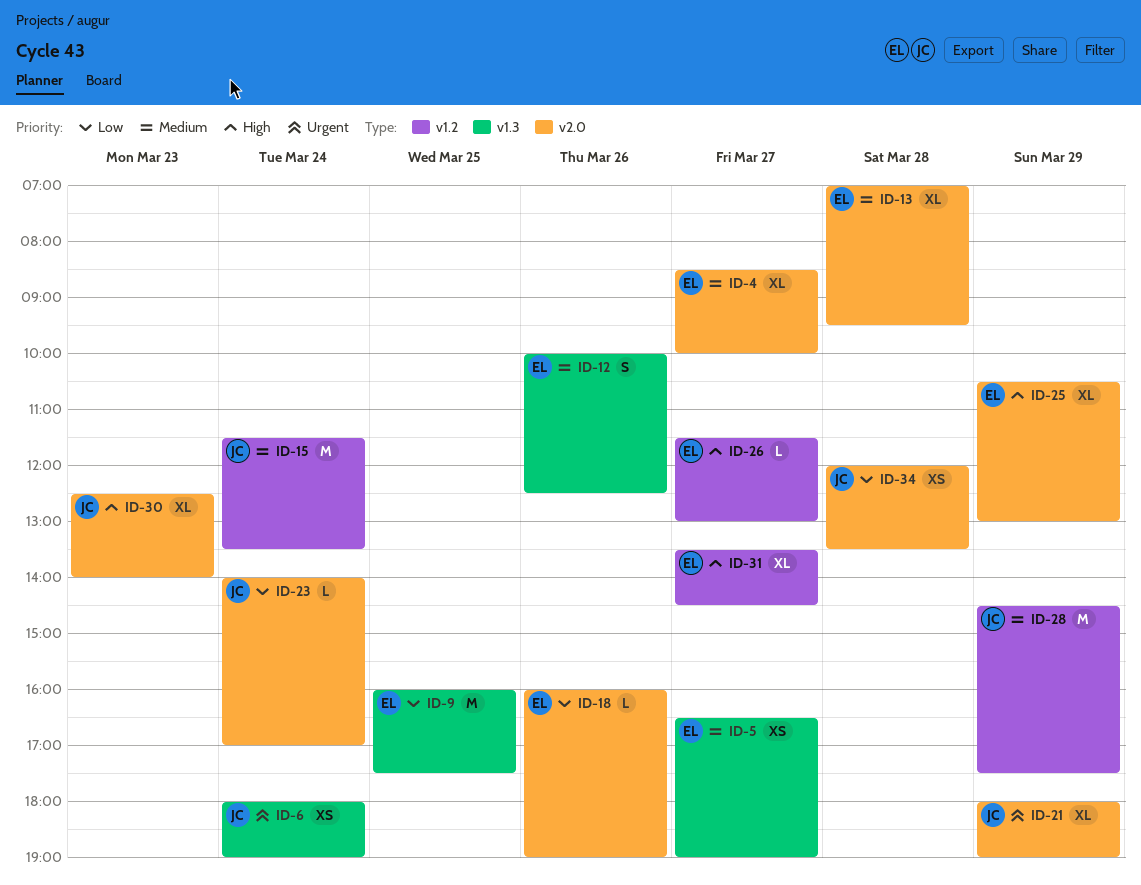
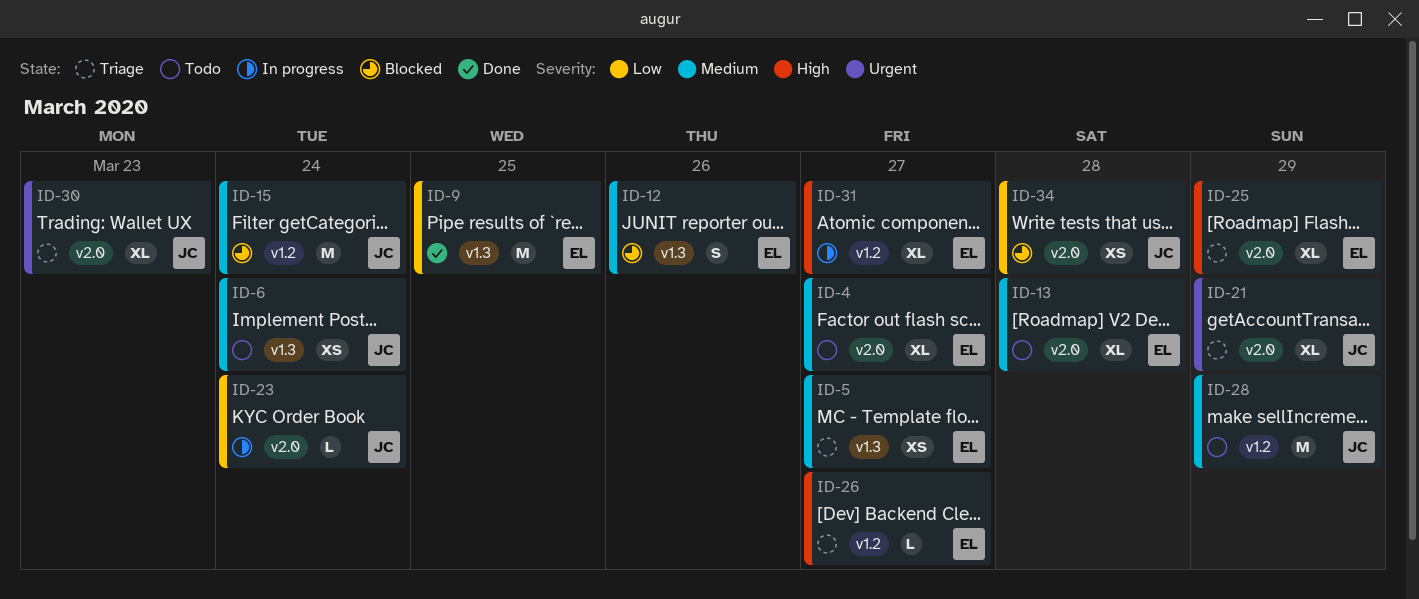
ID-6, priority: Urgent -> Medium
ID-18: present -> none
ID-30, priority: High -> Urgent

